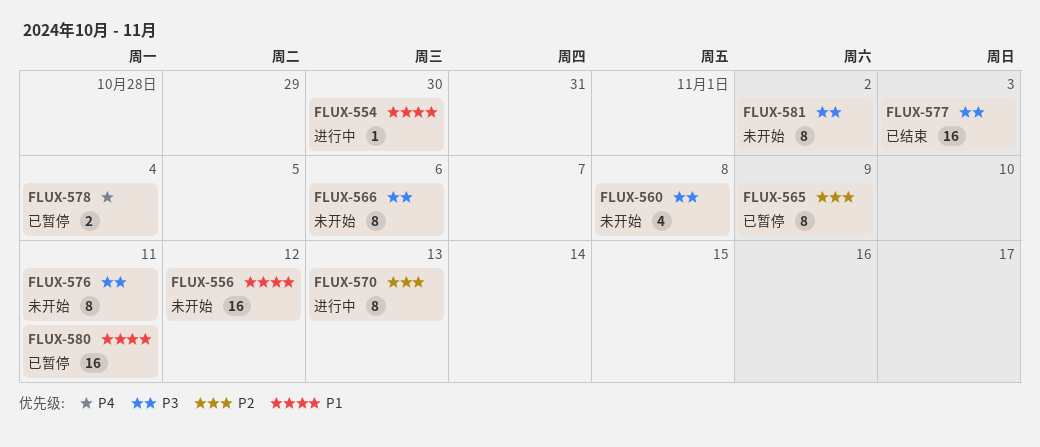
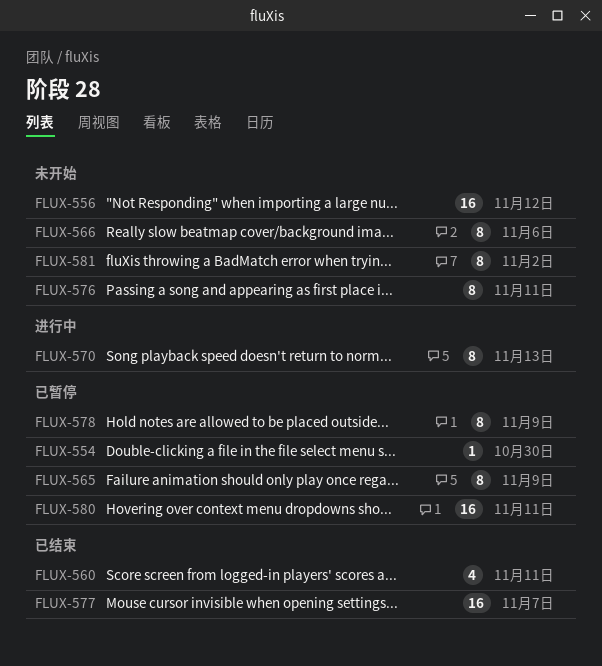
FLUX-554, status: 进行中 -> 已暂停
FLUX-560, status: 未开始 -> 已结束
FLUX-560, due: Nov 8 -> Nov 11
FLUX-577, due: Nov 3 -> Nov 7
FLUX-578, estimate: 2 -> 8
FLUX-578, due: Nov 4 -> Nov 9

